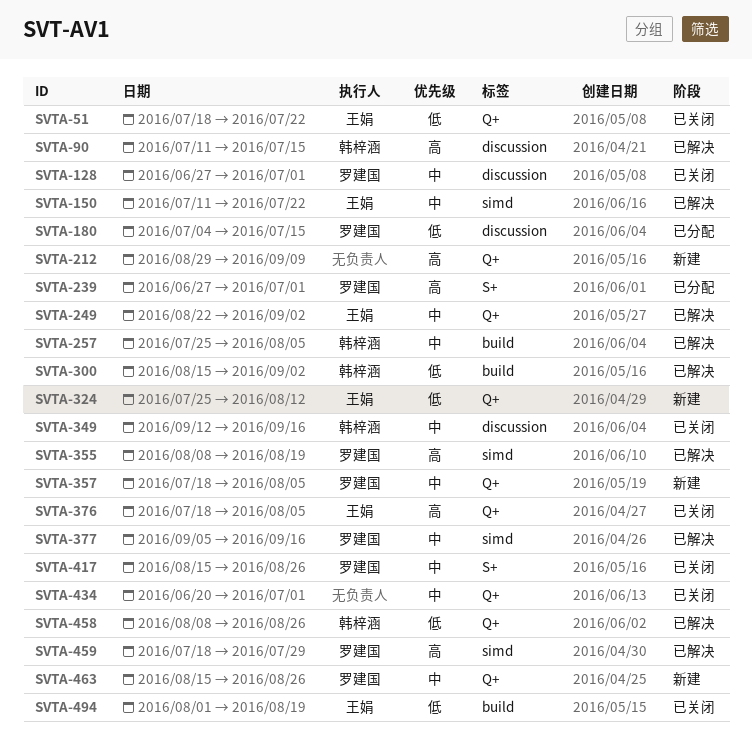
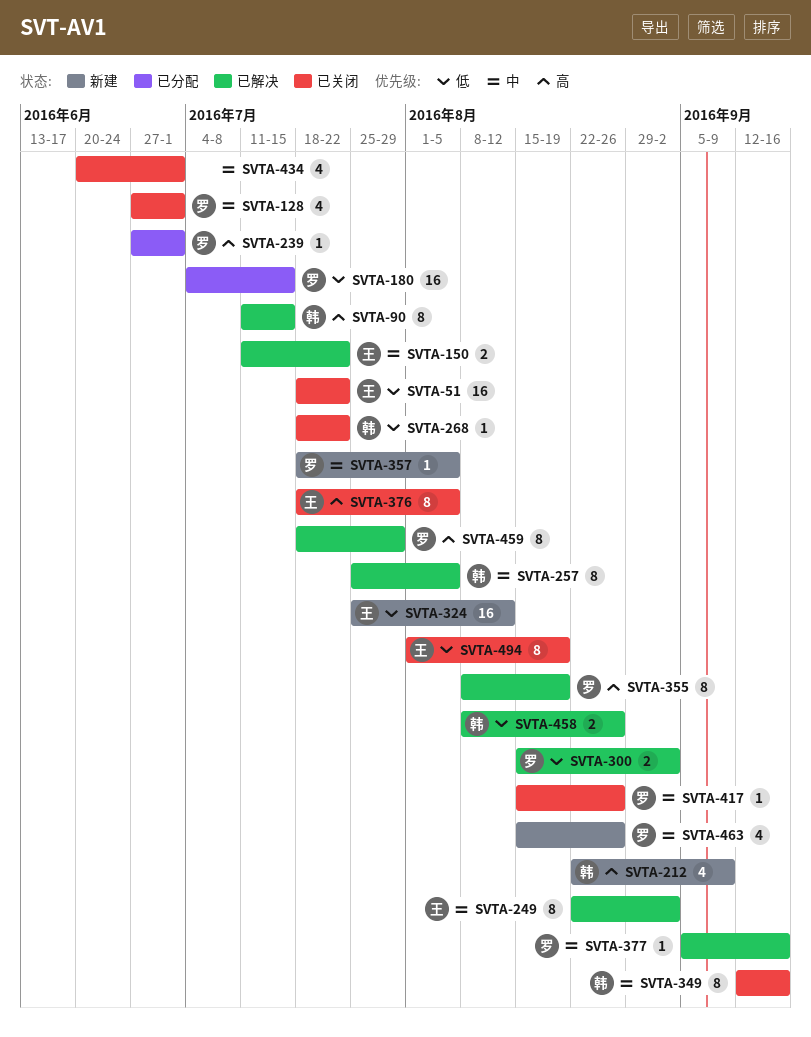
SVTA-212, owner: none -> 韩梓涵
SVTA-212, start: Aug 29 -> Aug 22
SVTA-268: none -> present
SVTA-300, owner: 韩梓涵 -> 罗建国

